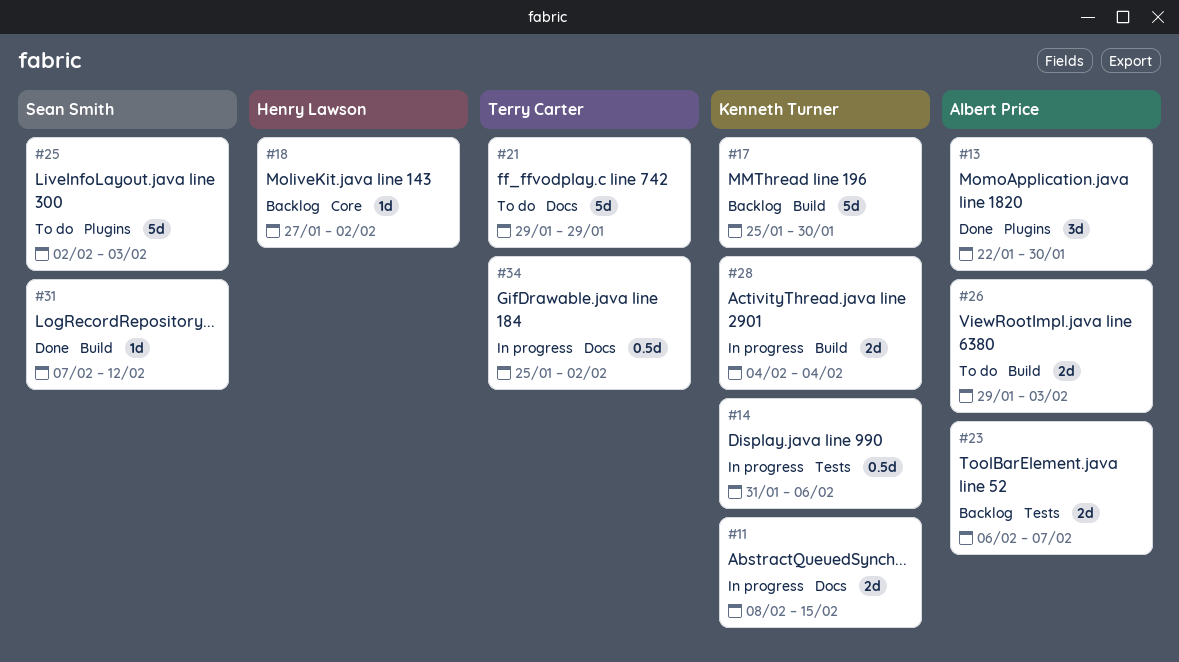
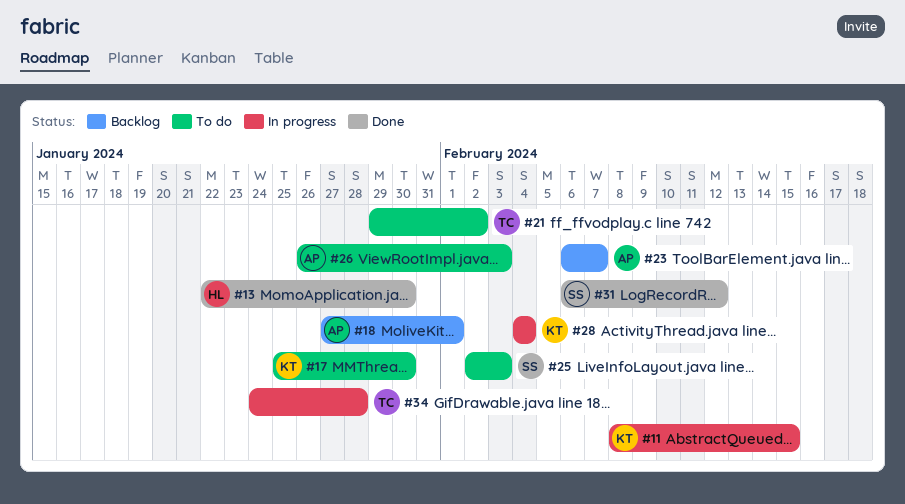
#13, owner: Albert Price -> Henry Lawson
#14: present -> none
#17, status: Backlog -> To do
#18, owner: Henry Lawson -> Albert Price
#18, due: Feb 2 -> Feb 1
#21, due: Jan 29 -> Feb 2
#26, start: Jan 29 -> Jan 26
#31, start: Feb 7 -> Feb 6
#34, start: Jan 25 -> Jan 24
#34, due: Feb 2 -> Jan 28

